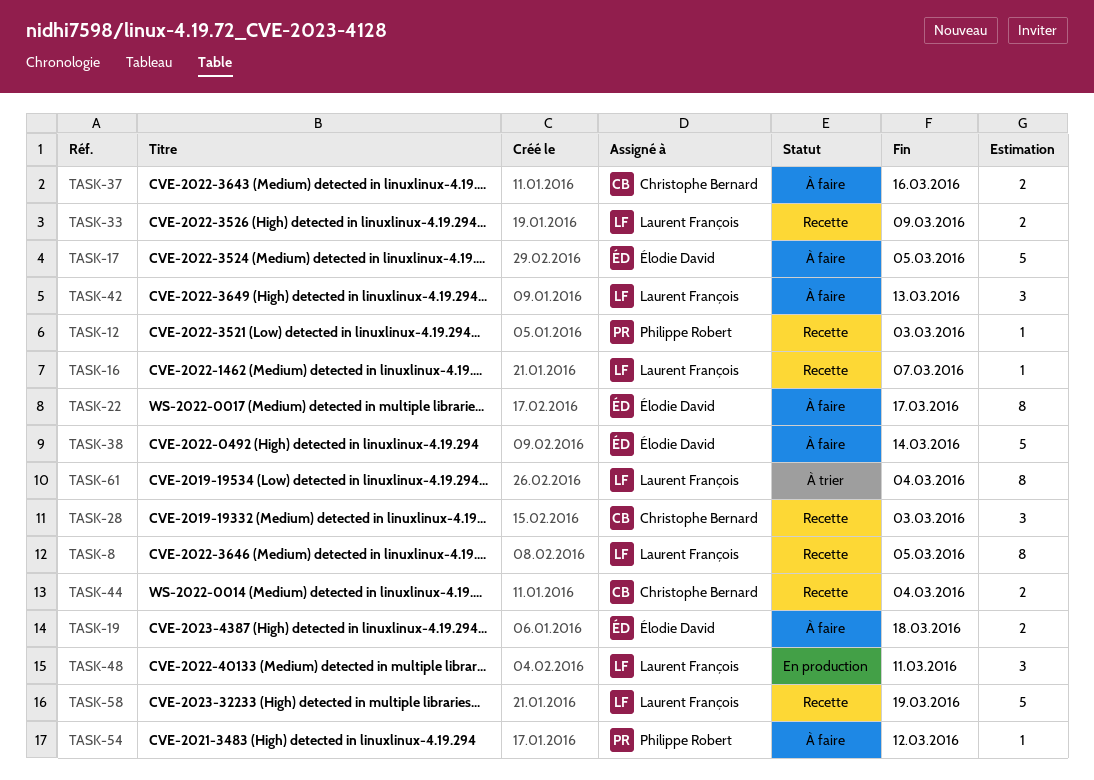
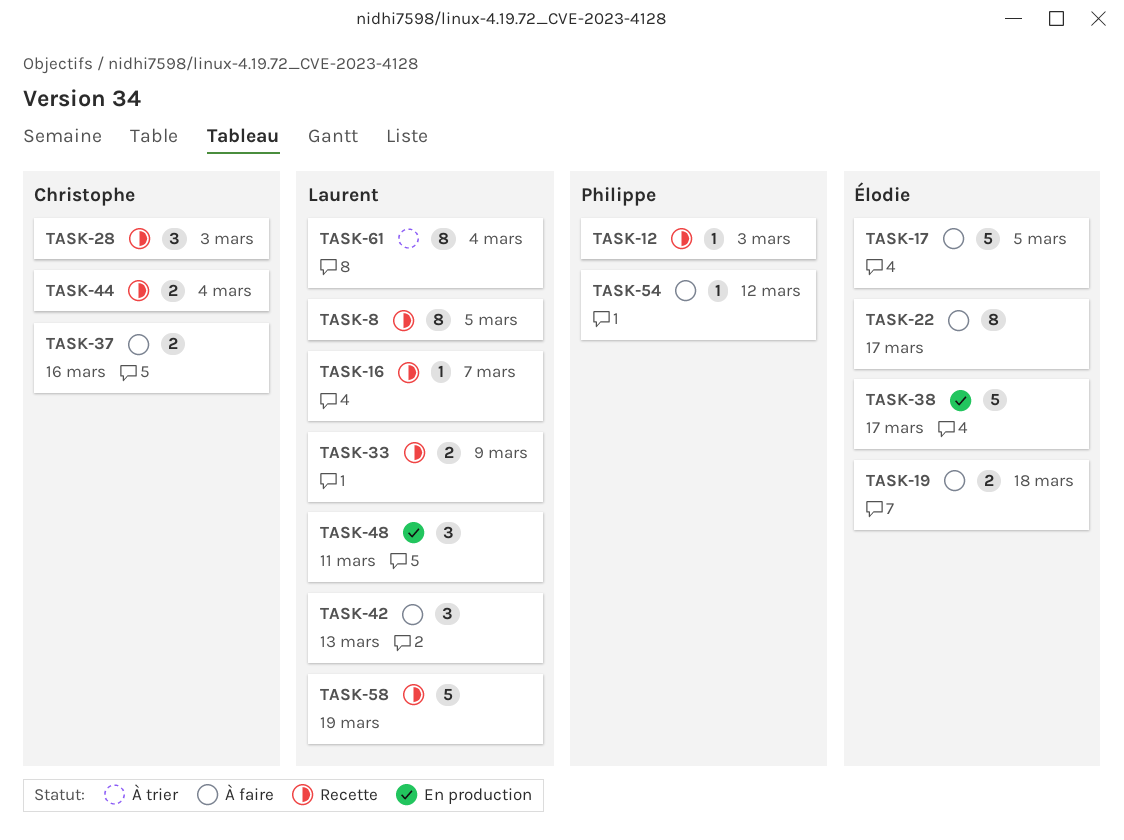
TASK-38, status: À faire -> En production
TASK-38, due: Mar 14 -> Mar 17

